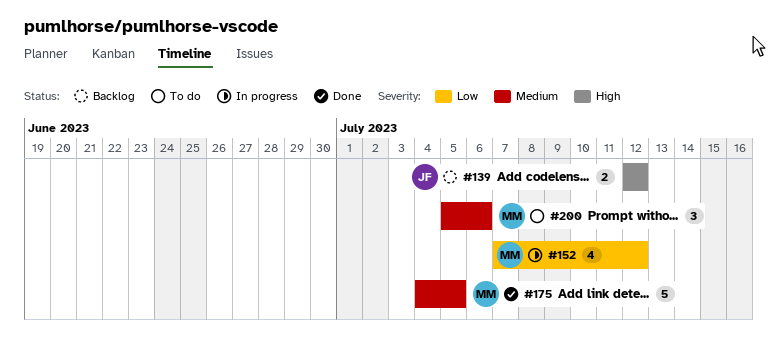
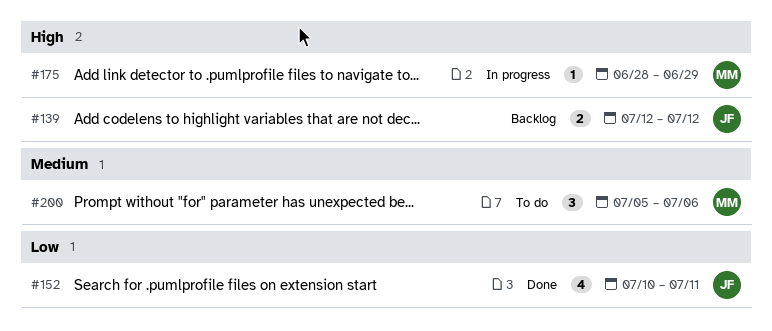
#152, status: In progress -> Done
#152, owner: MM -> JF
#152, start: Jul 7 -> Jul 10
#152, due: Jul 12 -> Jul 11
#175, status: Done -> In progress
#175, priority: Medium -> High
#175, estimate: 5 -> 1
#175, start: Jul 4 -> Jun 28
#175, due: Jul 5 -> Jun 29

